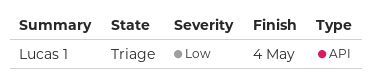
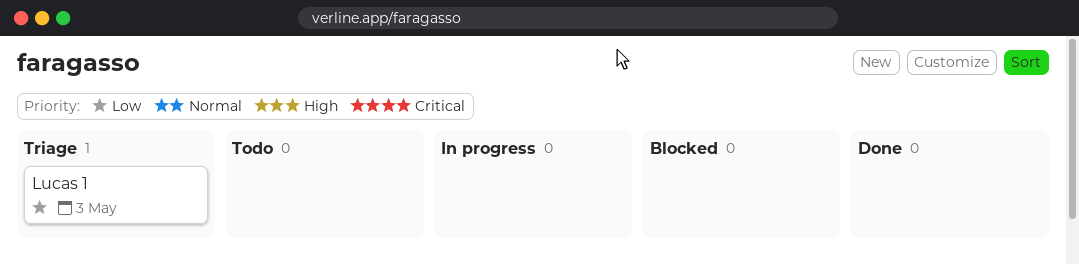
Lucas 1, due: May 4 -> May 3

